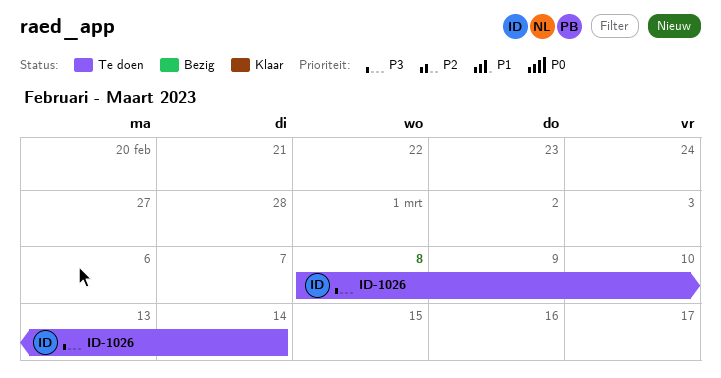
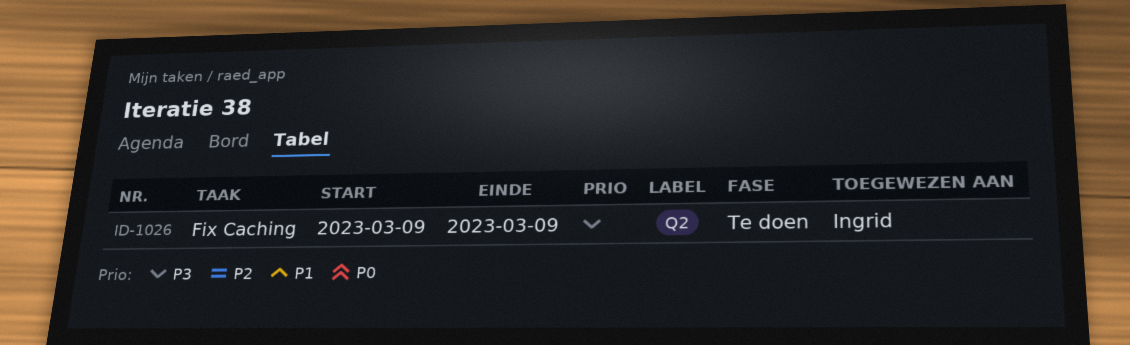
ID-1026, start: Mar 8 -> Mar 9
ID-1026, due: Mar 14 -> Mar 9

